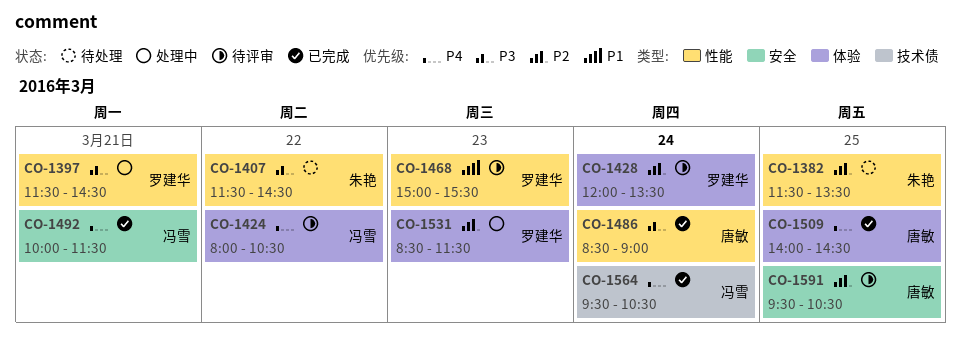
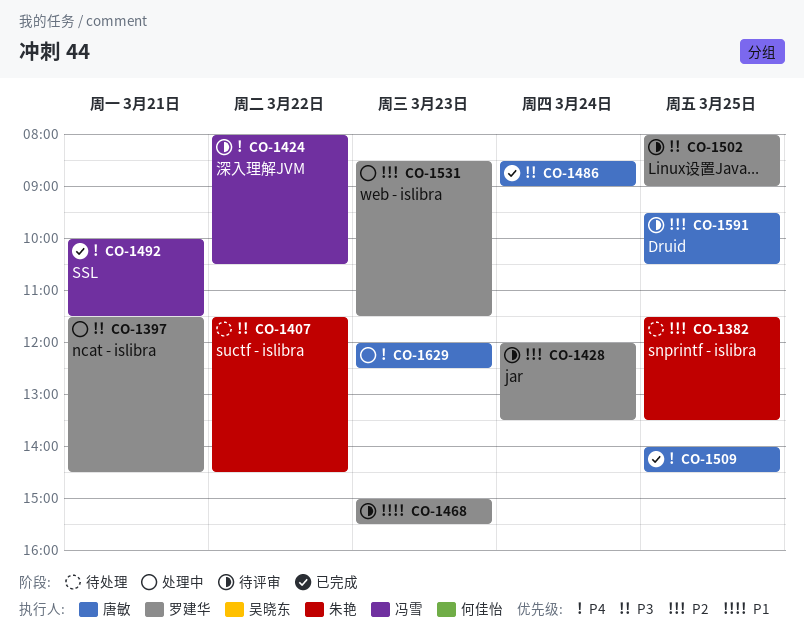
CO-1502: none -> present
CO-1564: present -> none
CO-1629: none -> present

